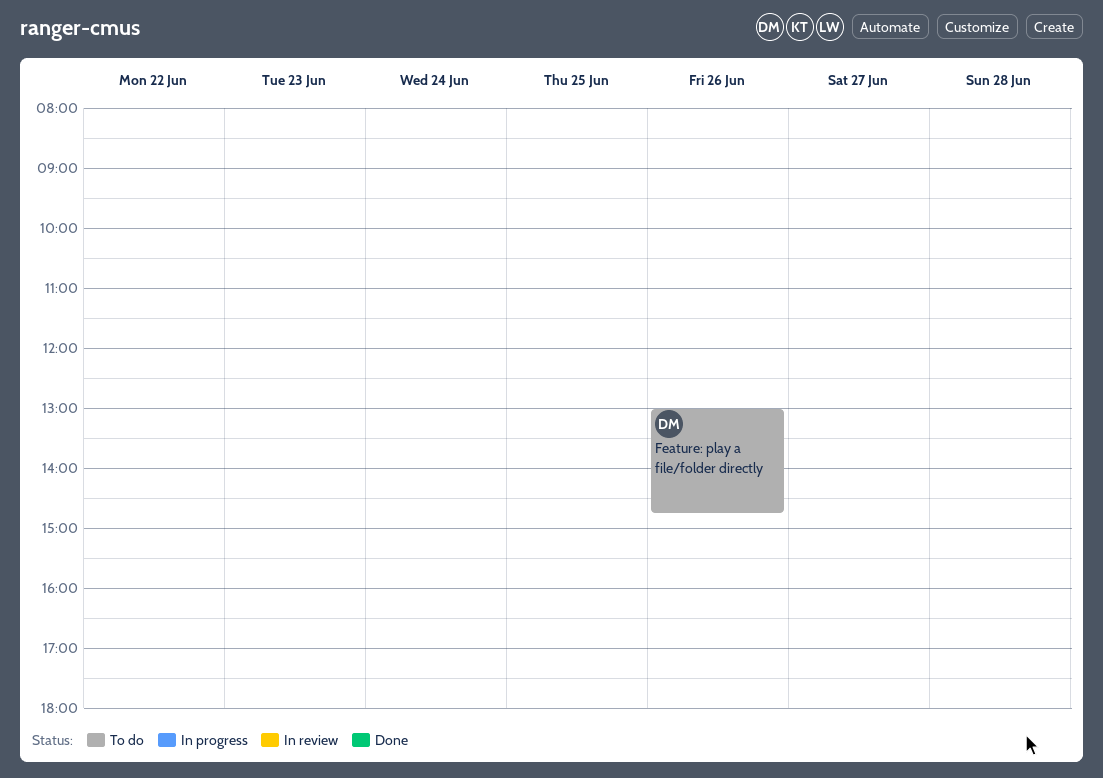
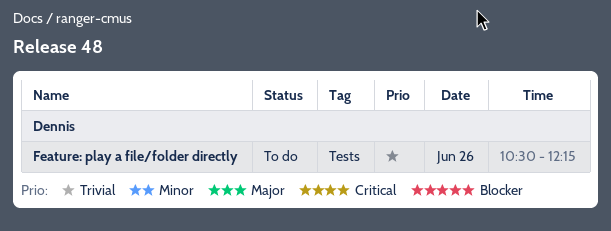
Feature: play a file/folder directly, begins: 13:00 -> 10:30
Feature: play a file/folder directly, ends: 14:45 -> 12:15

